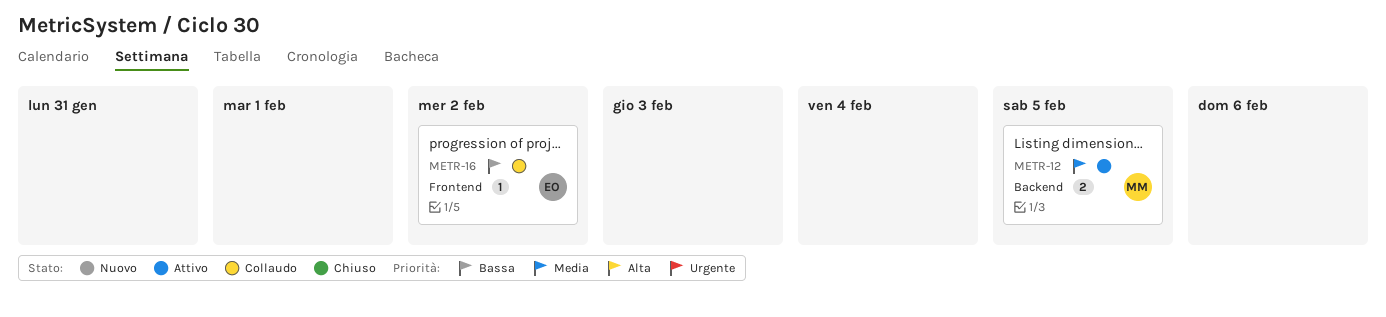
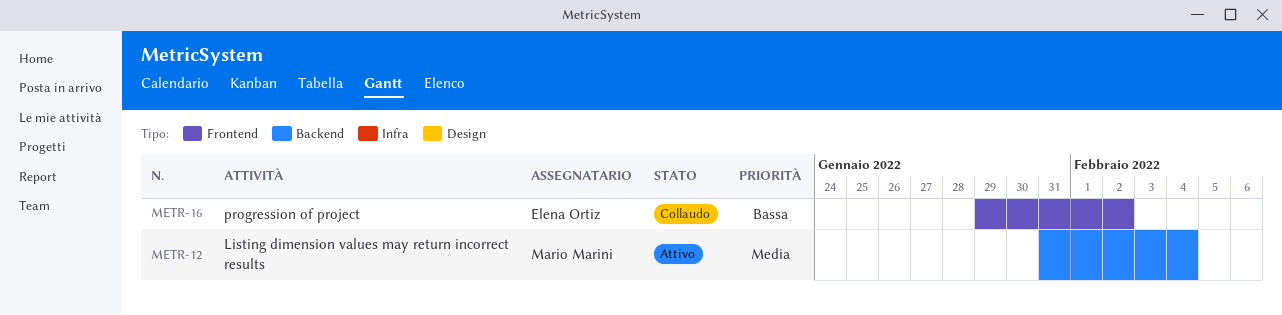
METR-12, due: Feb 5 -> Feb 4

